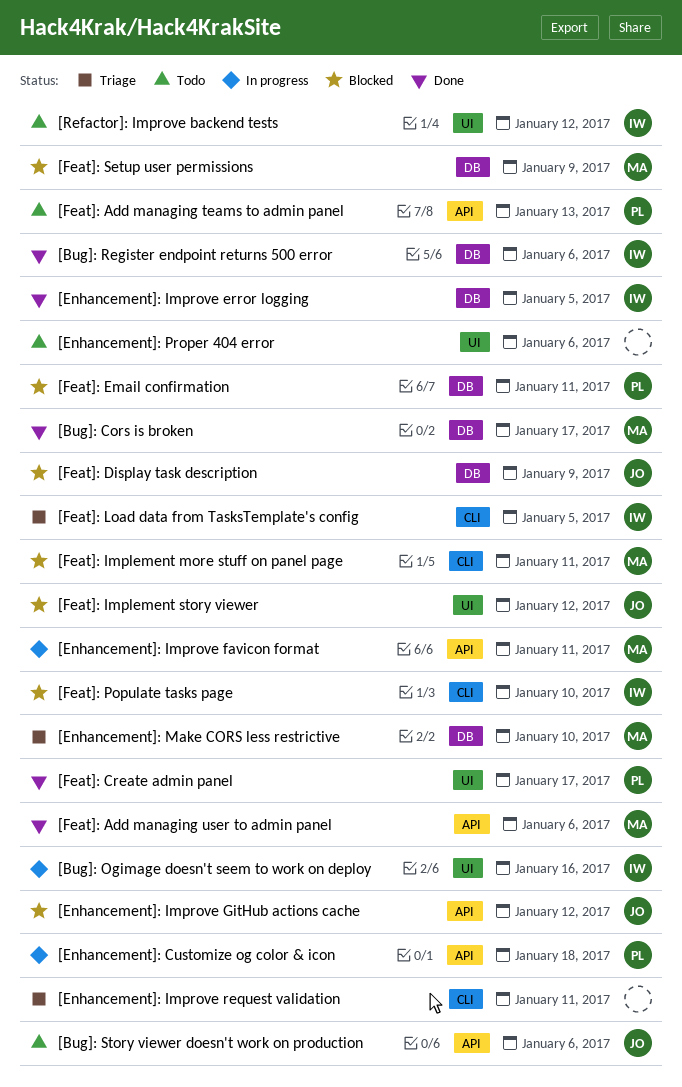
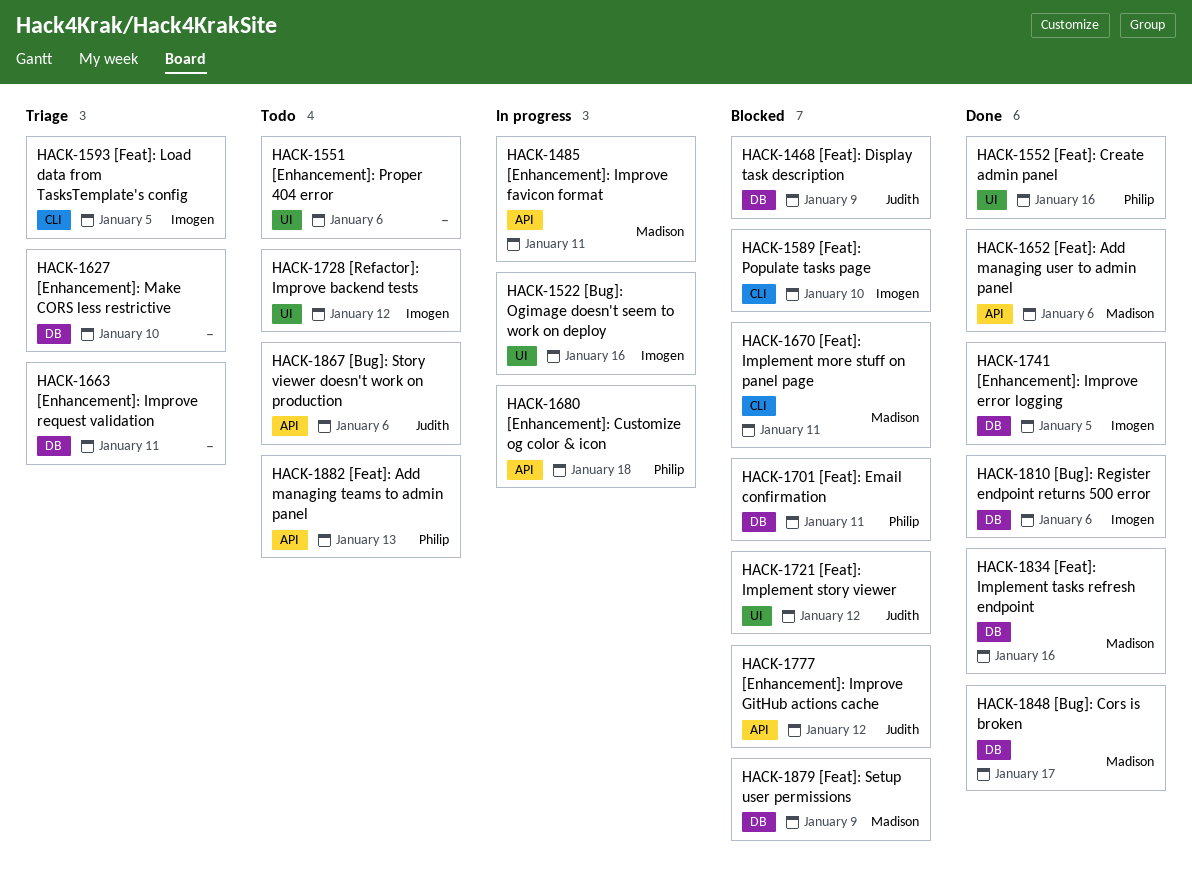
[Enhancement]: Improve request validation, label: CLI -> DB
[Enhancement]: Make CORS less restrictive, owner: Madison -> none
[Feat]: Create admin panel, due: Jan 17 -> Jan 16
[Feat]: Implement tasks refresh endpoint: none -> present

